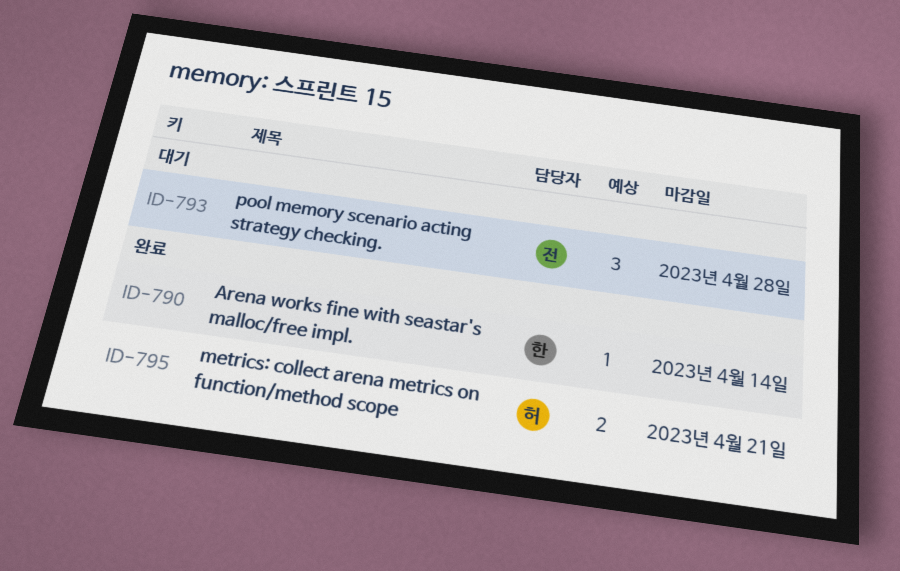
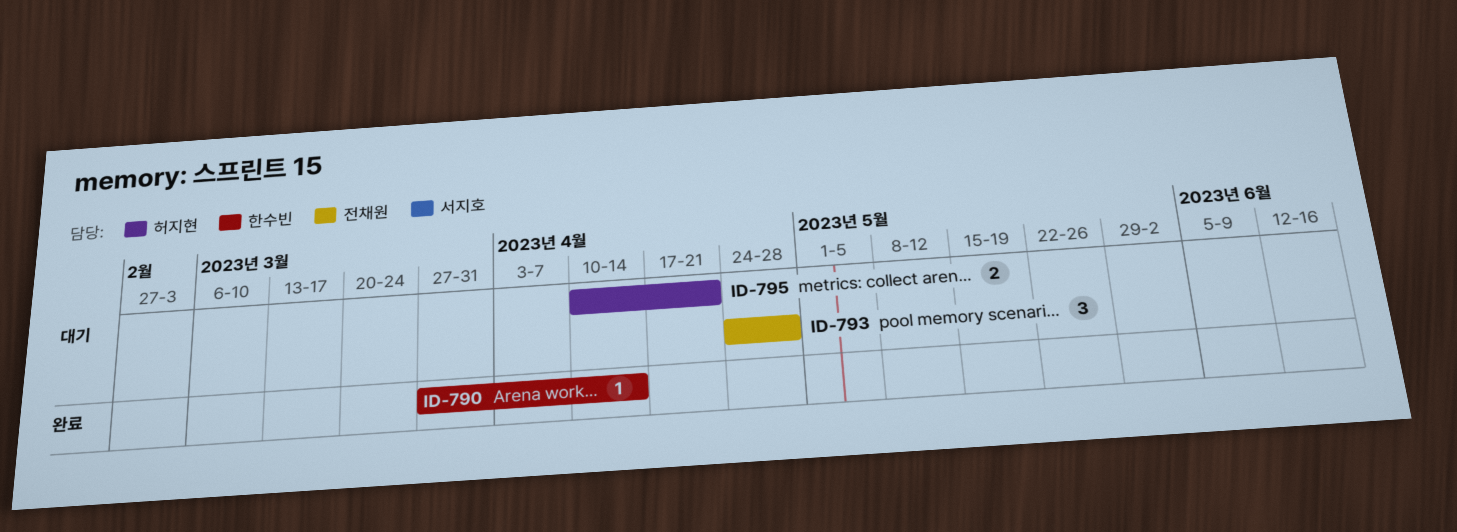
ID-795, status: 완료 -> 대기

